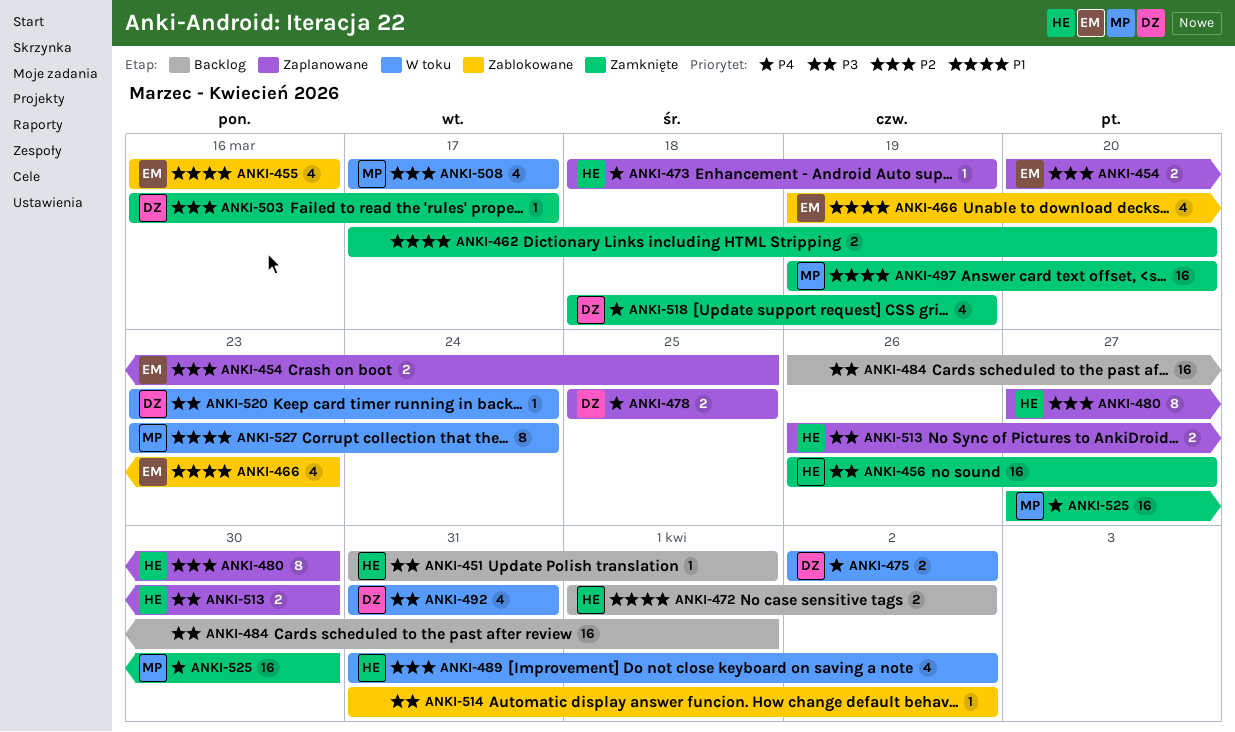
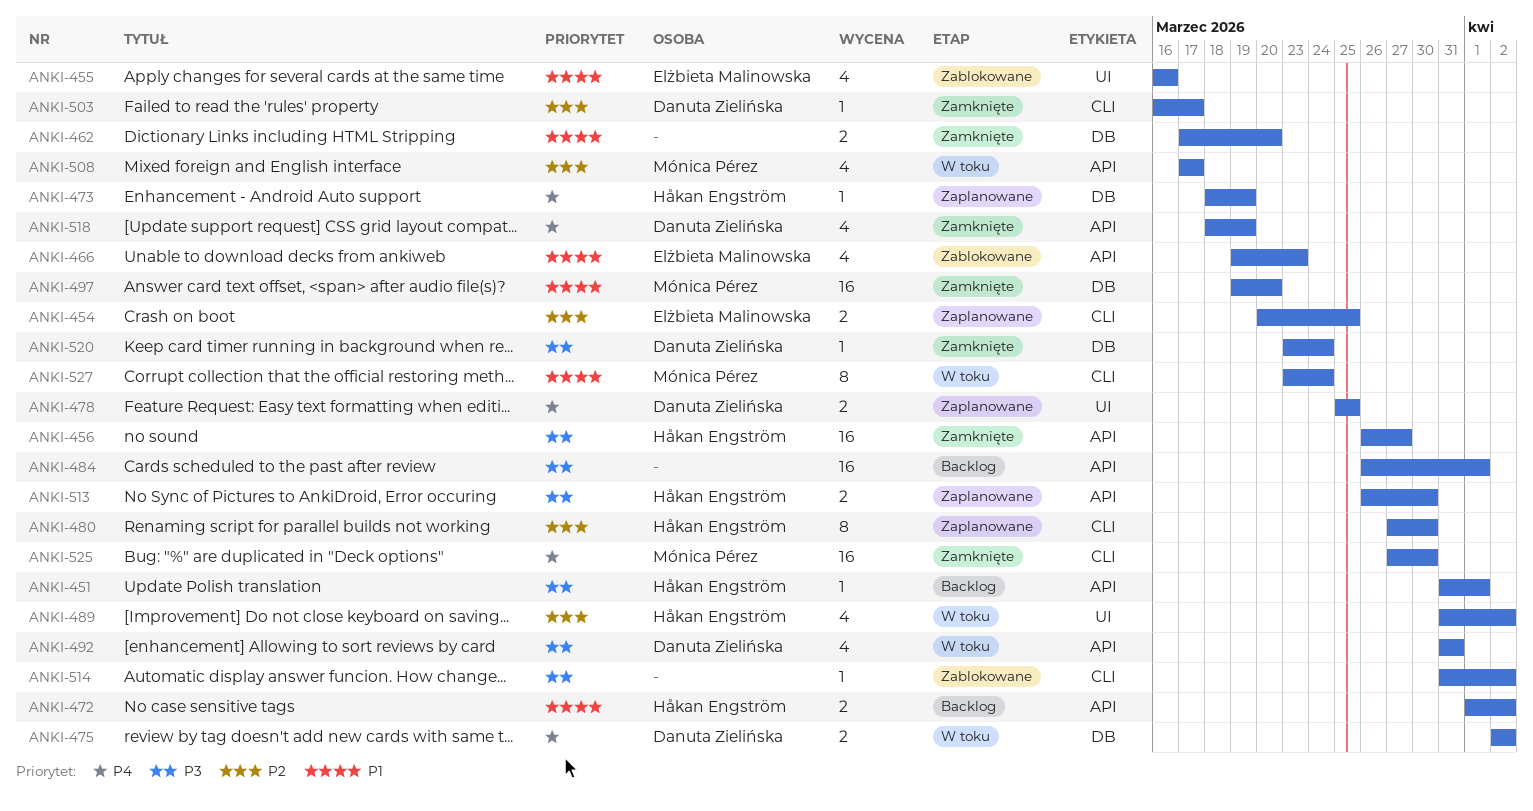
ANKI-520, status: W toku -> Zamknięte

